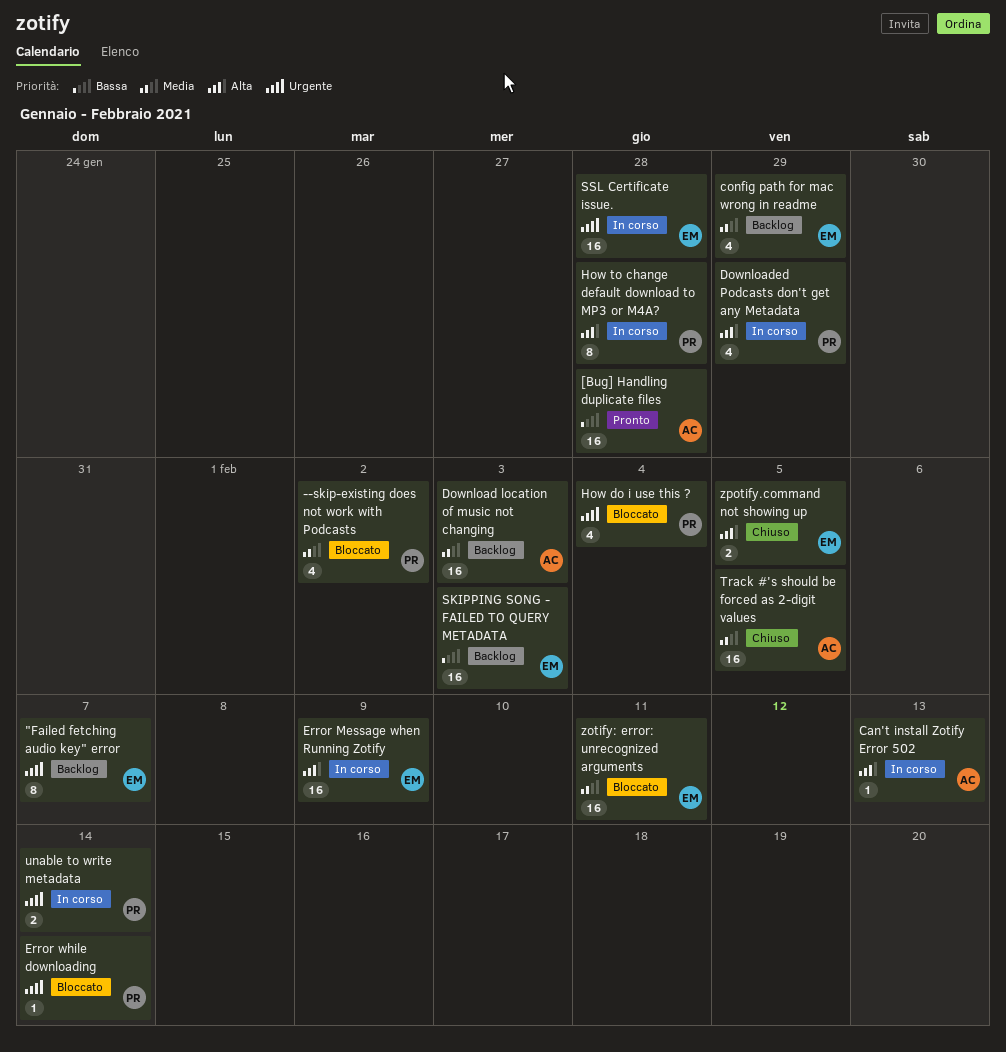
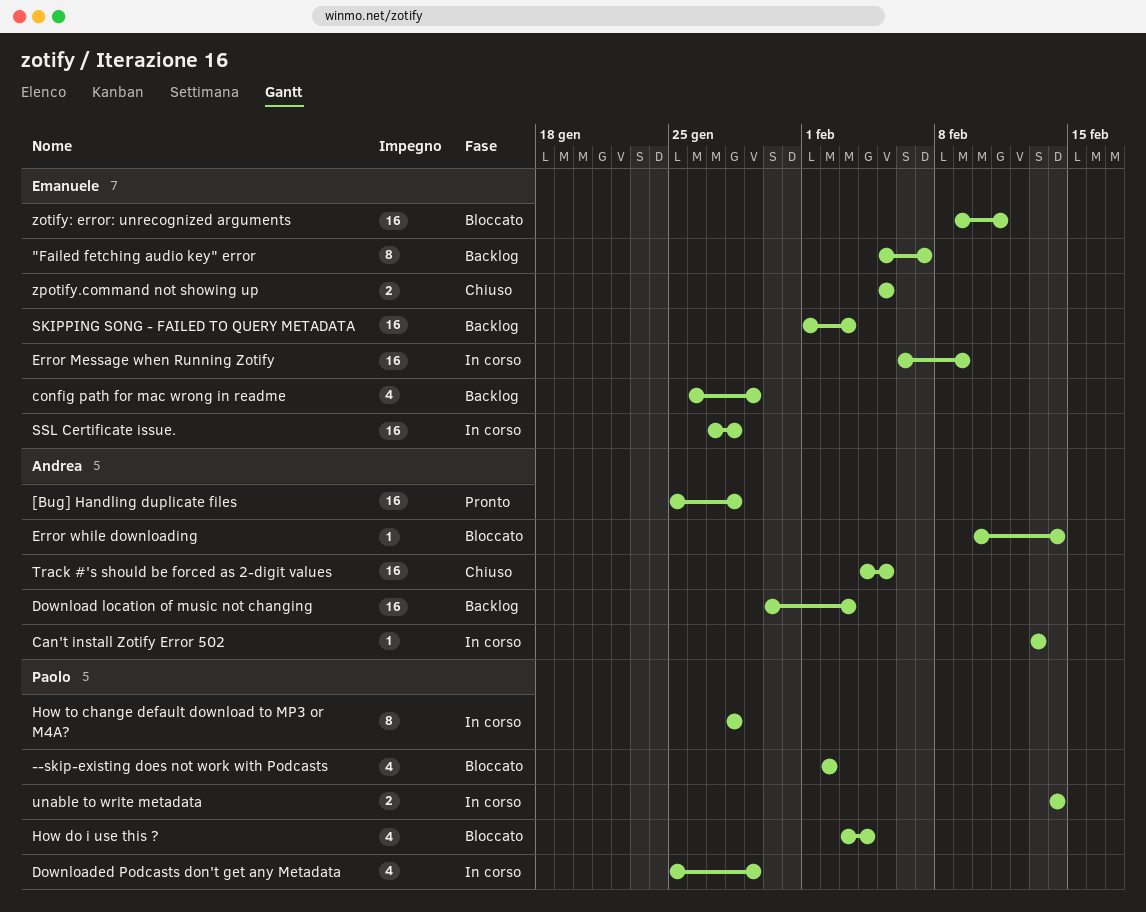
Error while downloading, owner: Paolo -> Andrea

